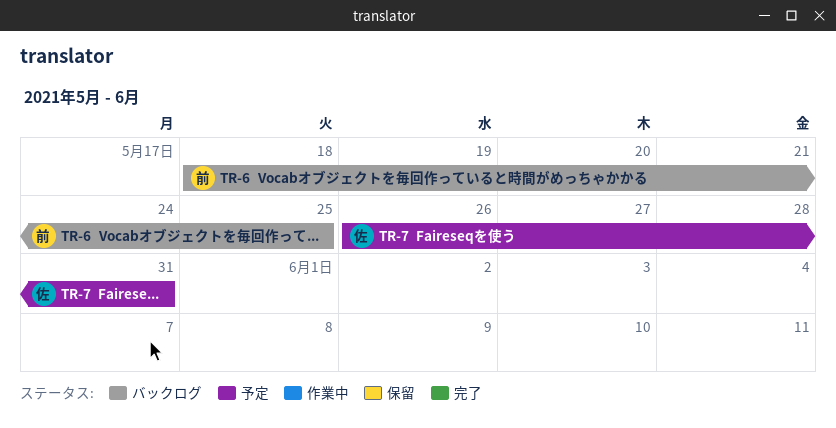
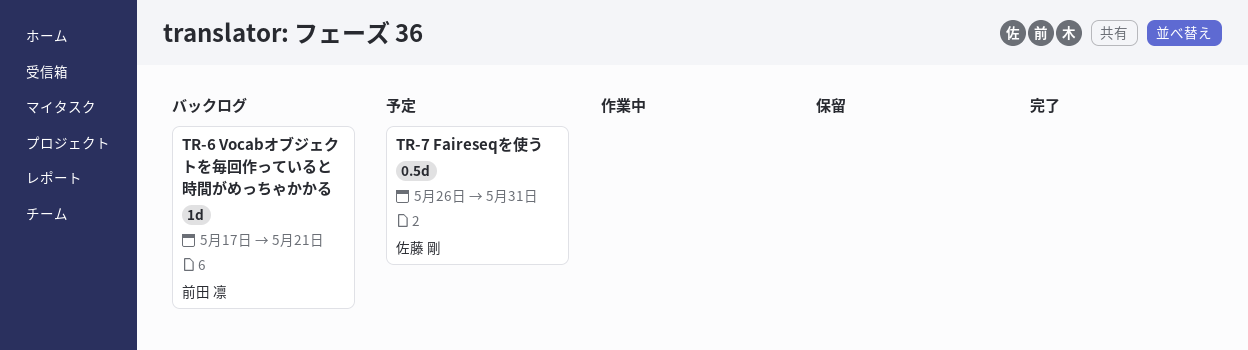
TR-6, start: May 18 -> May 17
TR-6, due: May 25 -> May 21

